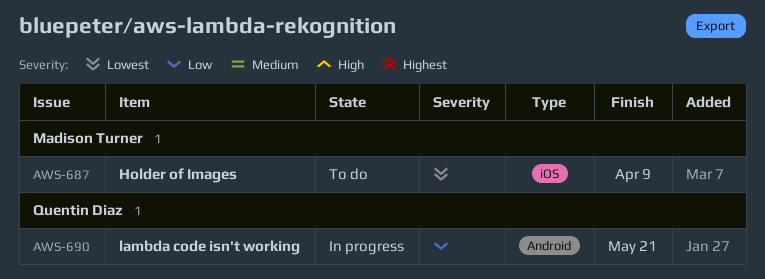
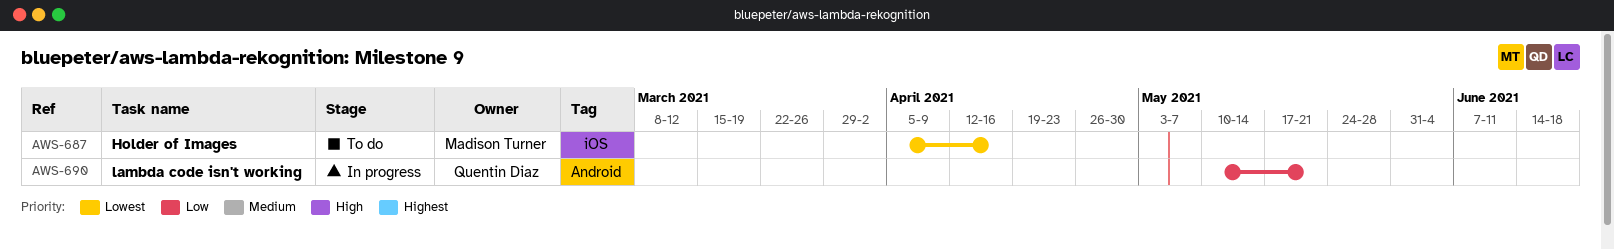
AWS-687, due: Apr 9 -> Apr 16

